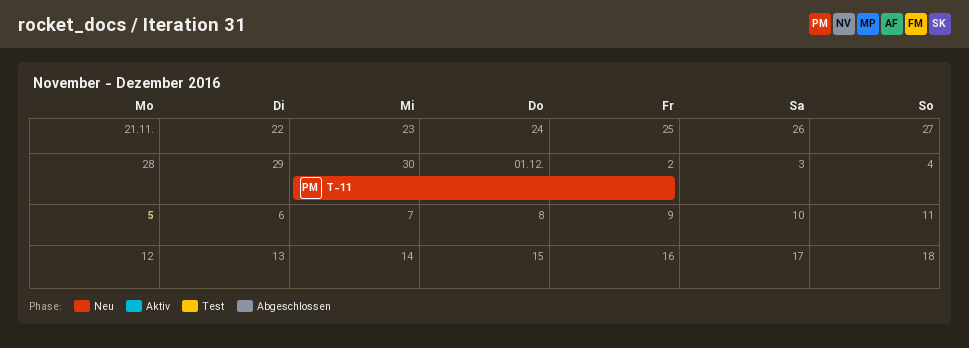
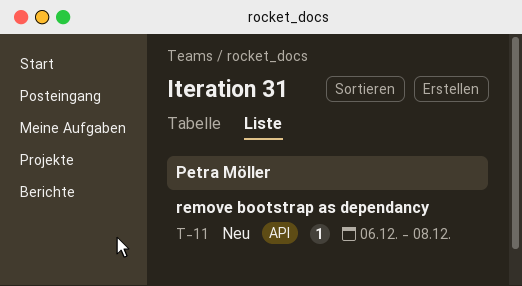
T-11, start: Nov 30 -> Dec 6
T-11, due: Dec 2 -> Dec 8

